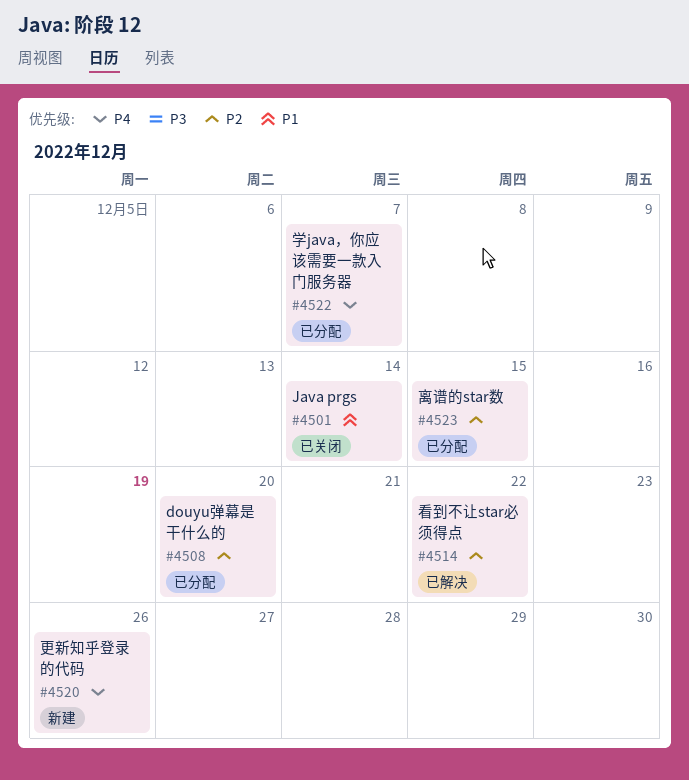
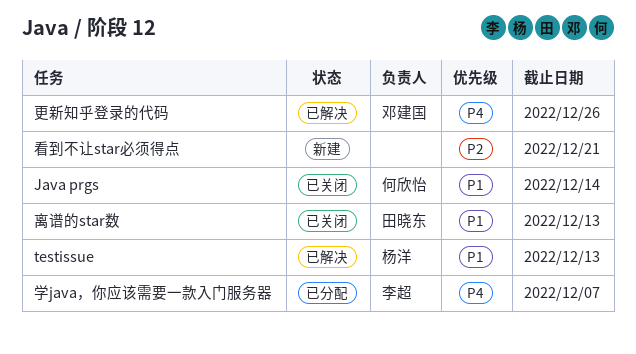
douyu弹幕是干什么的: present -> none
testissue: none -> present
更新知乎登录的代码, status: 新建 -> 已解决
看到不让star必须得点, status: 已解决 -> 新建
看到不让star必须得点, due: Dec 22 -> Dec 21
离谱的star数, status: 已分配 -> 已关闭
离谱的star数, priority: P2 -> P1
离谱的star数, due: Dec 15 -> Dec 13

